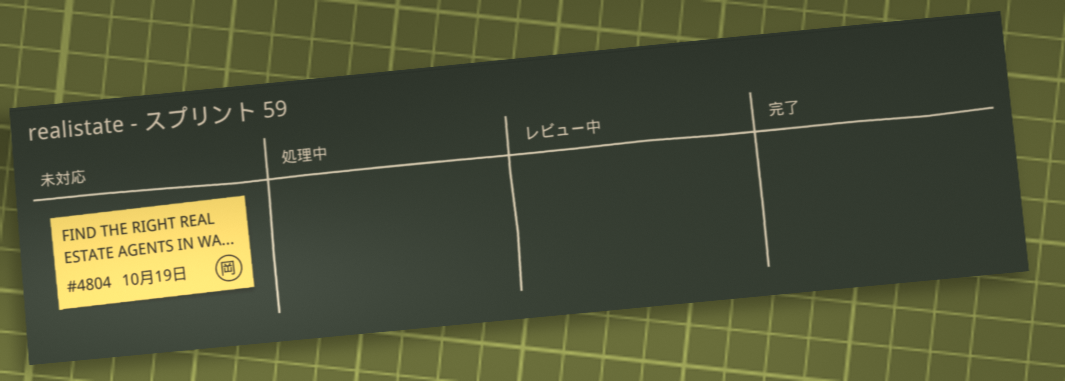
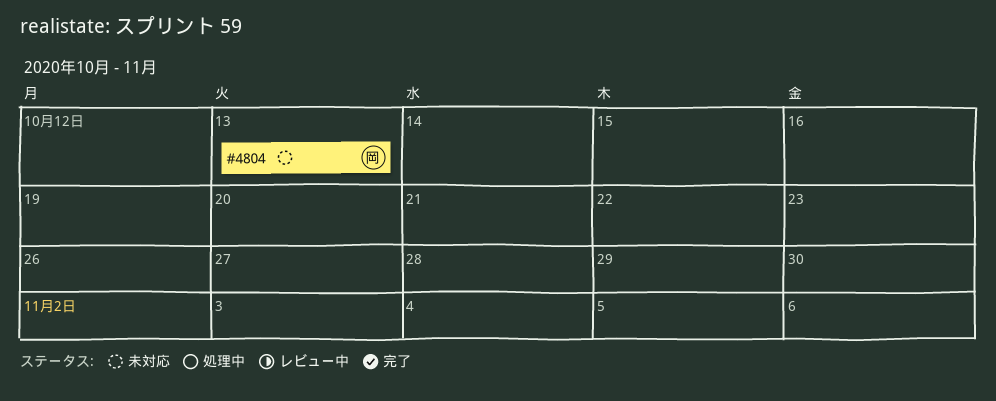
#4804, due: Oct 19 -> Oct 13

